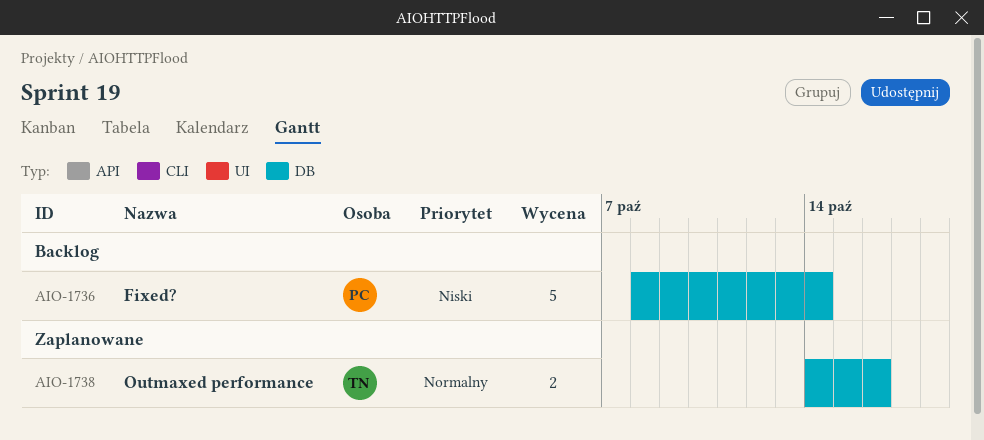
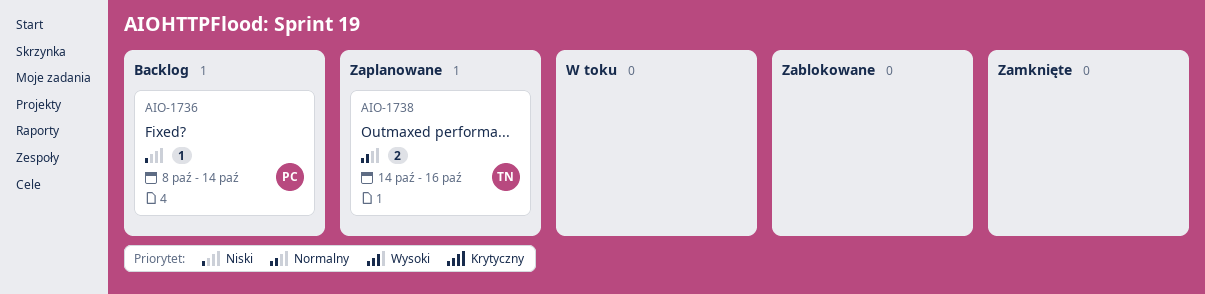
AIO-1736, estimate: 5 -> 1

